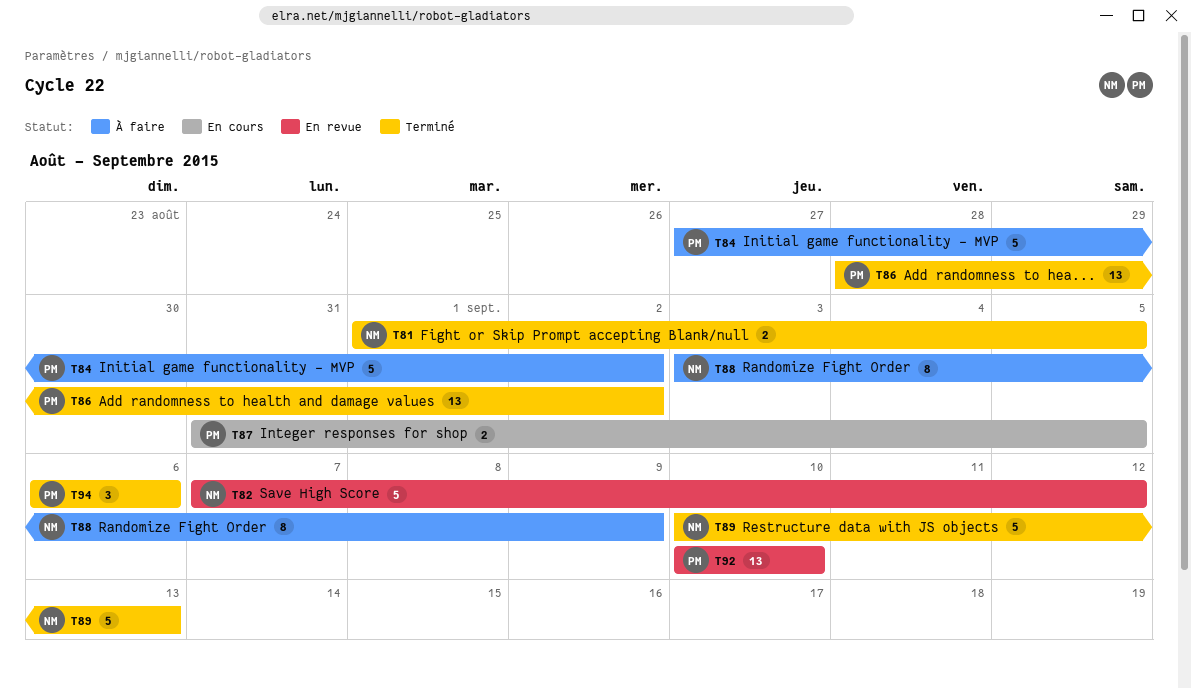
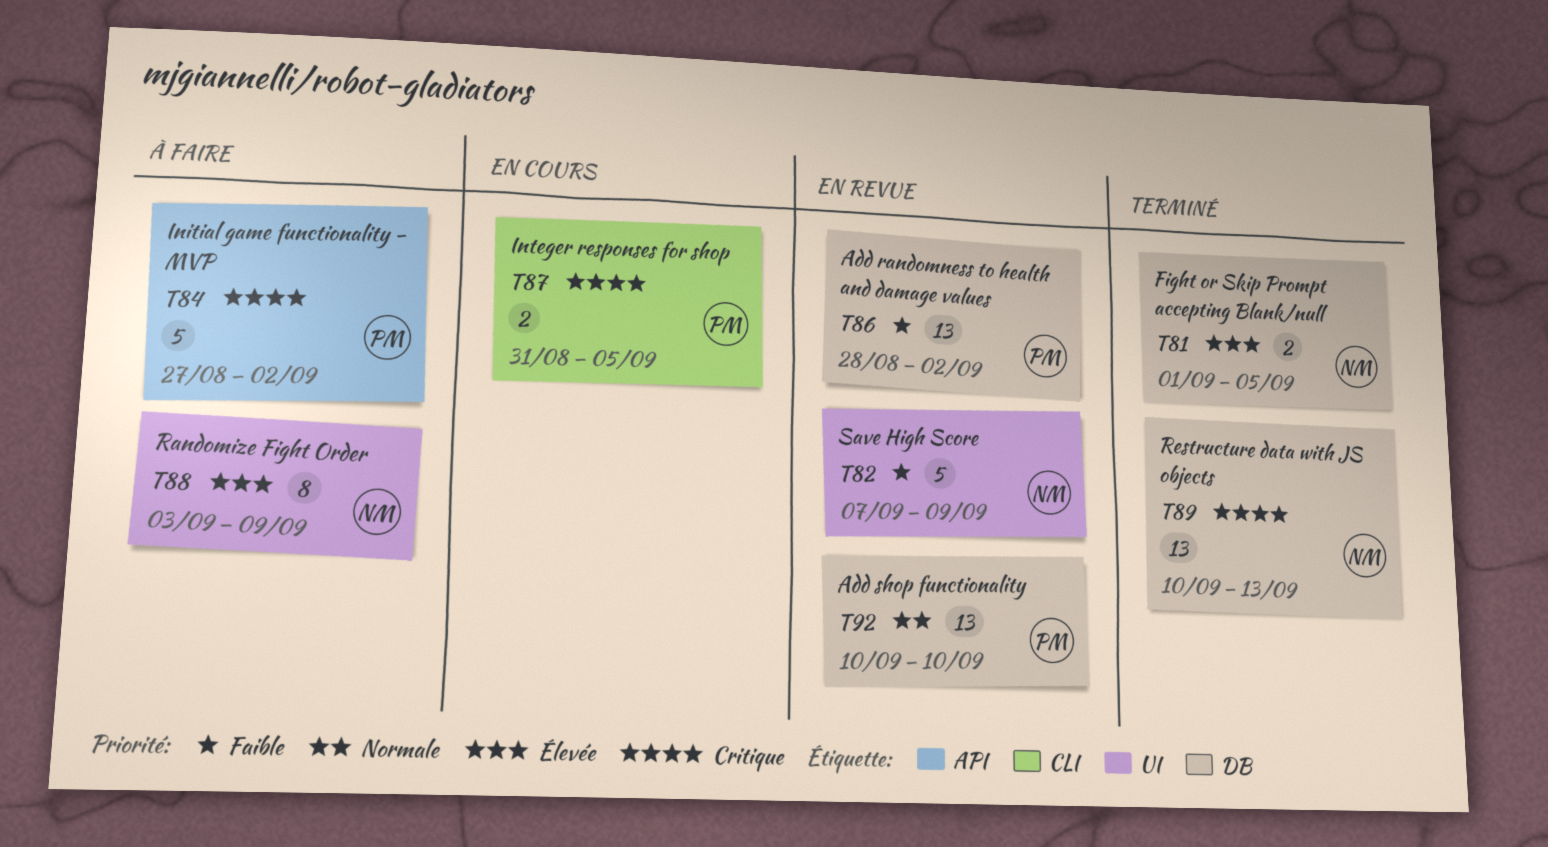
T82, due: Sep 12 -> Sep 9
T86, status: Terminé -> En revue
T89, estimate: 5 -> 13
T94: present -> none

